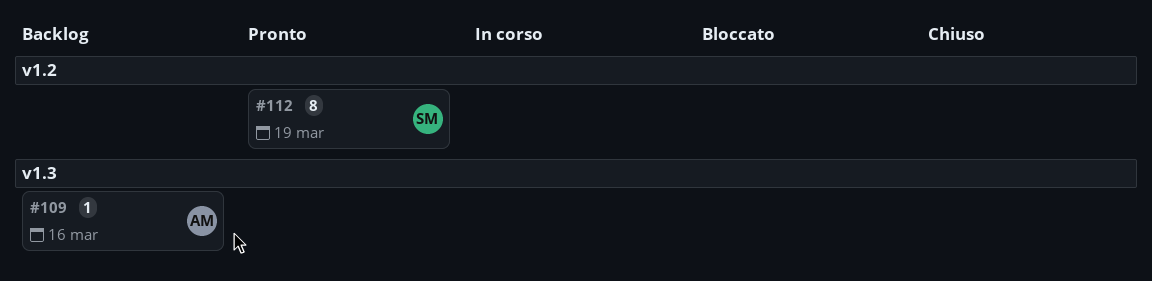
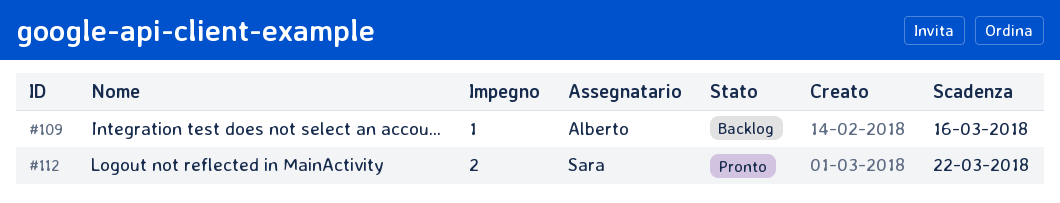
#112, estimate: 8 -> 2
#112, due: Mar 19 -> Mar 22

